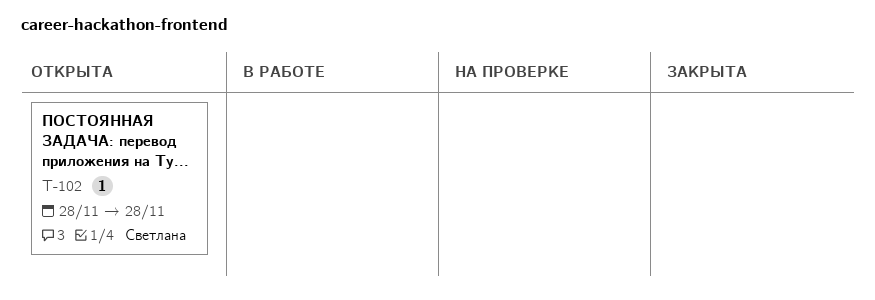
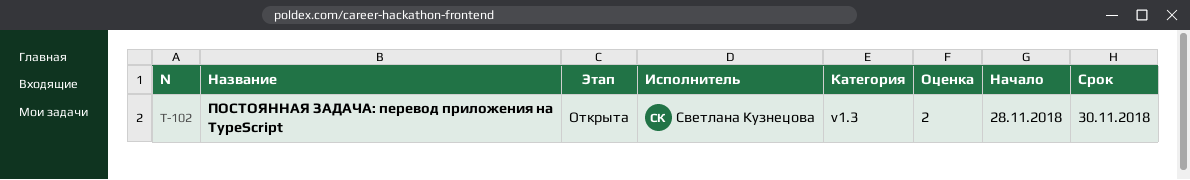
T-102, estimate: 1 -> 2
T-102, due: Nov 28 -> Nov 30

